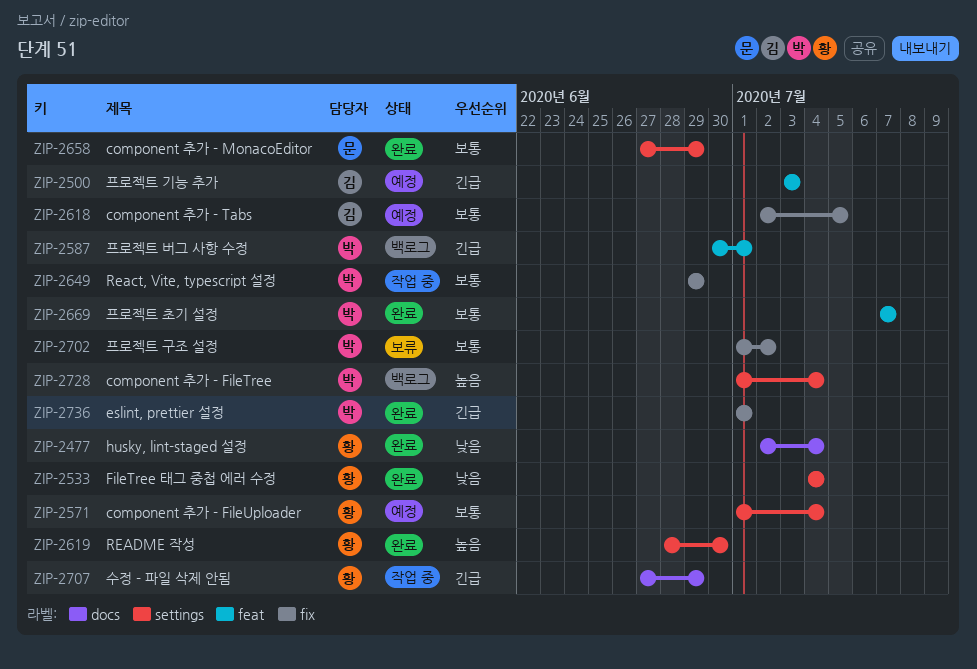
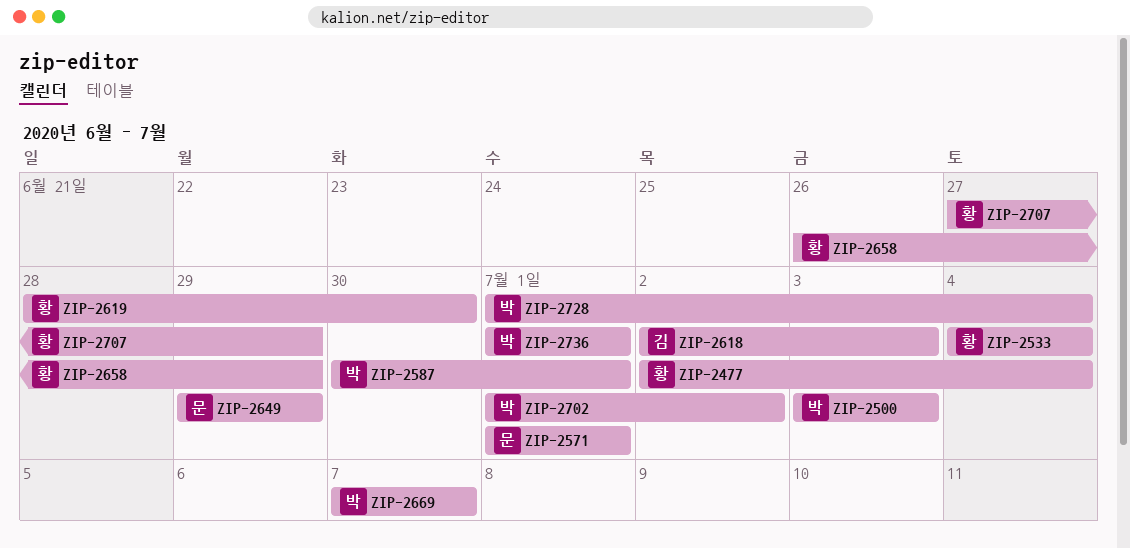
ZIP-2500, owner: 김 -> 박
ZIP-2571, owner: 황 -> 문
ZIP-2571, due: Jul 4 -> Jul 1
ZIP-2618, due: Jul 5 -> Jul 3
ZIP-2649, owner: 박 -> 문
ZIP-2658, owner: 문 -> 황
ZIP-2658, start: Jun 27 -> Jun 26

